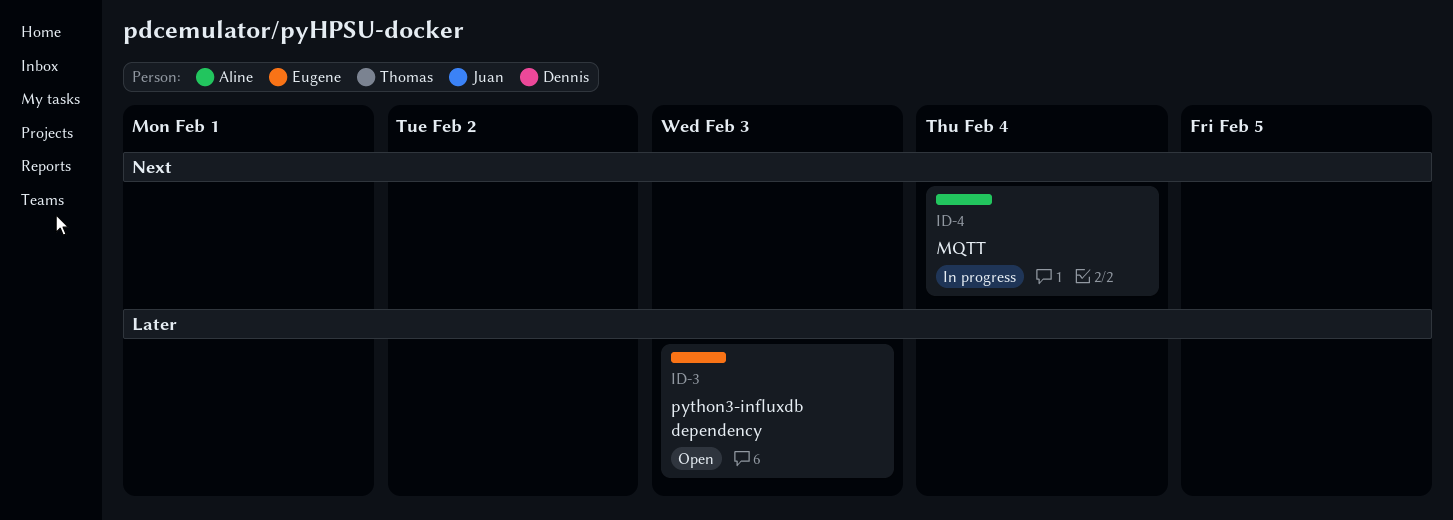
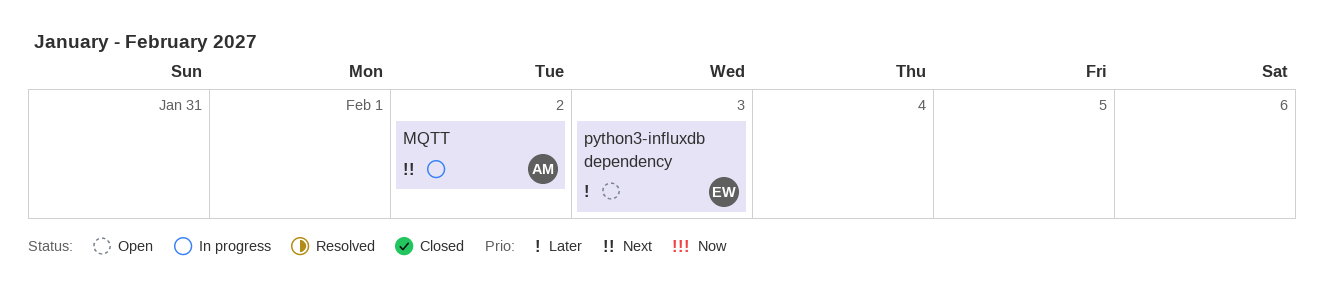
MQTT, due: Feb 4 -> Feb 2

